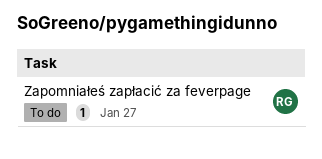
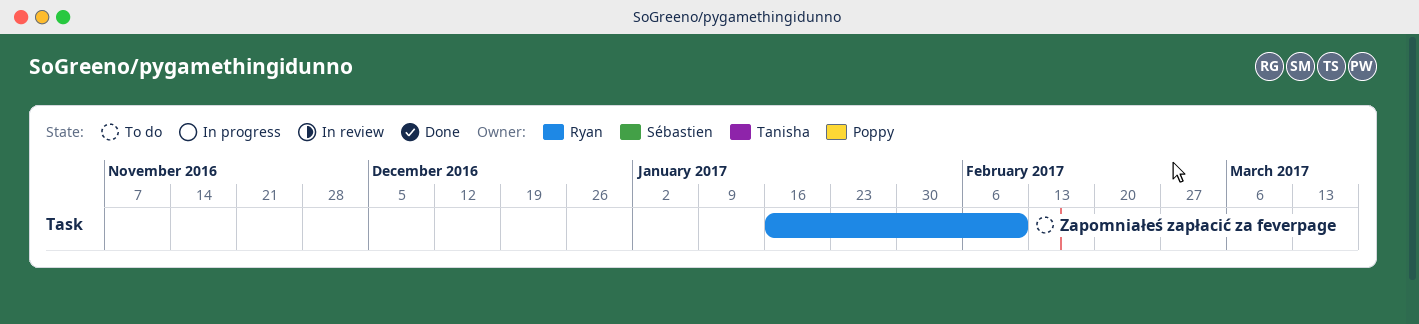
Zapomniałeś zapłacić za feverpage, due: Jan 27 -> Feb 10

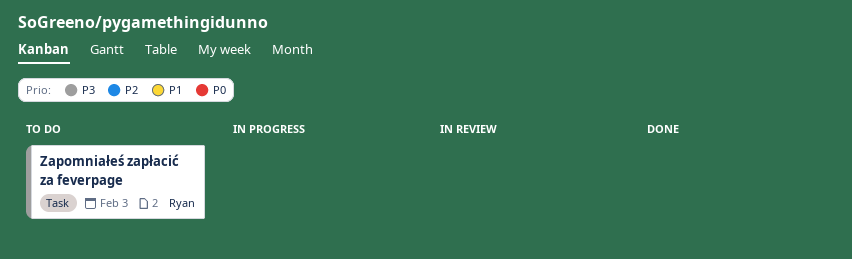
Zapomniałeś zapłacić za feverpage, due: Feb 10 -> Feb 3

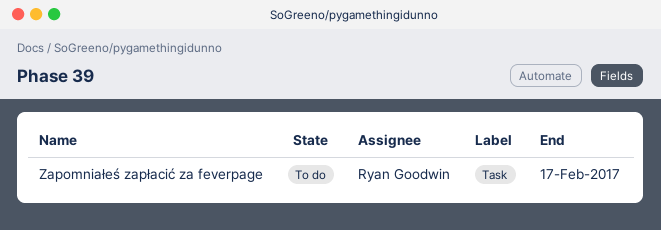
Zapomniałeś zapłacić za feverpage, due: Feb 3 -> Feb 17

